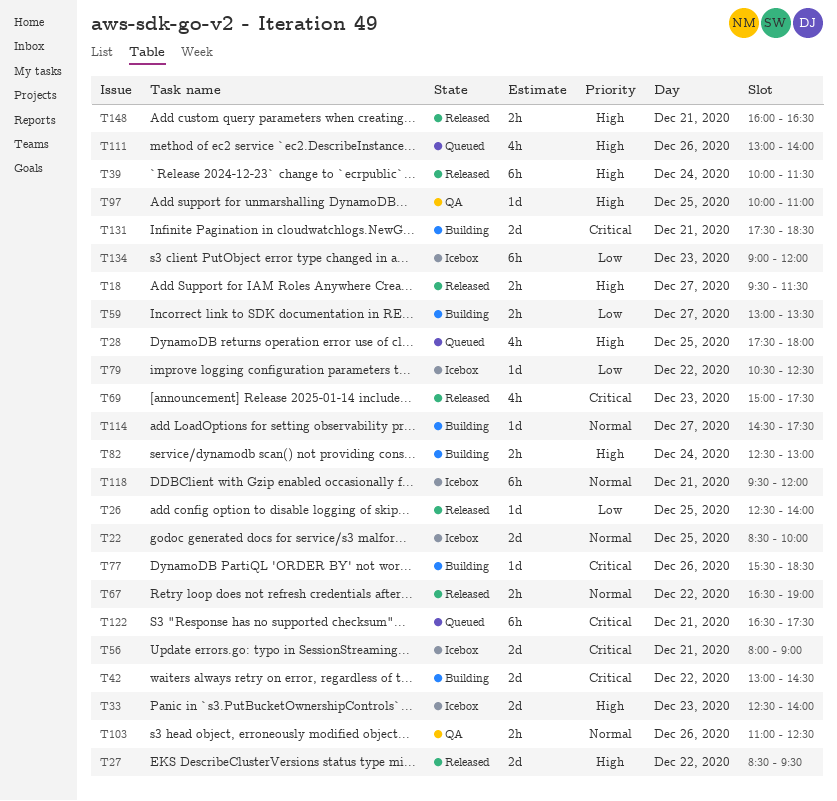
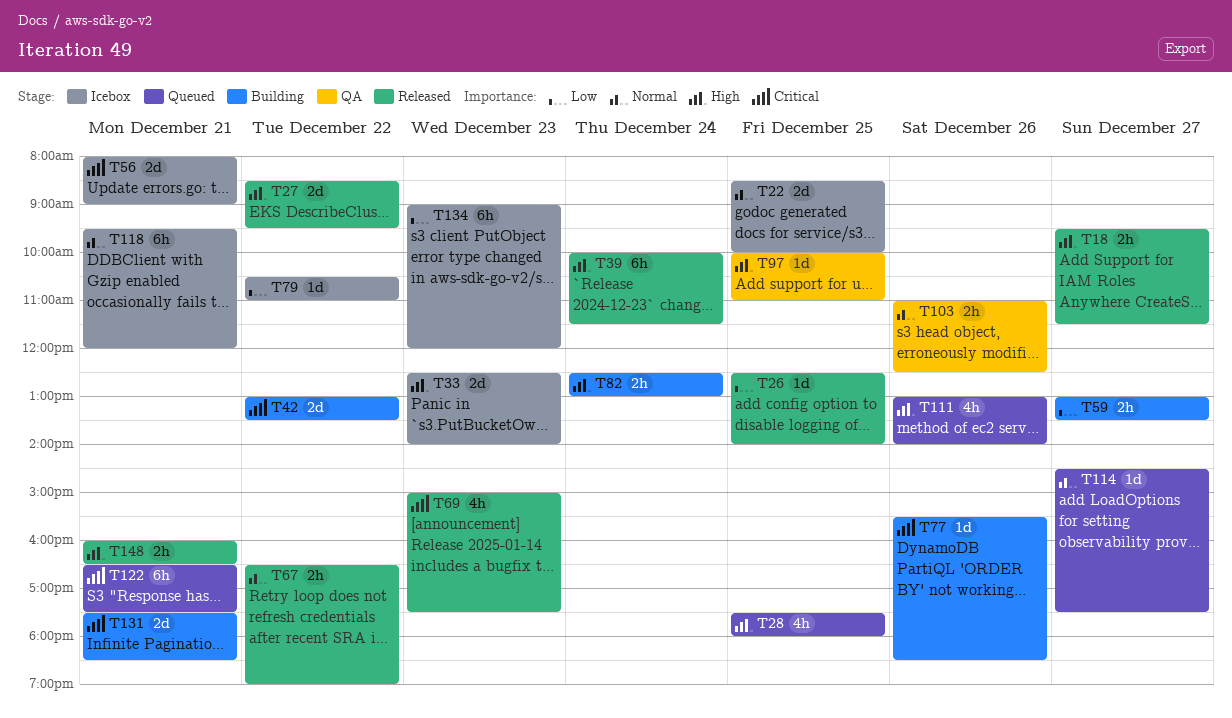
T42, ends: 14:30 -> 13:30
T79, ends: 12:30 -> 11:00
T114, status: Building -> Queued

